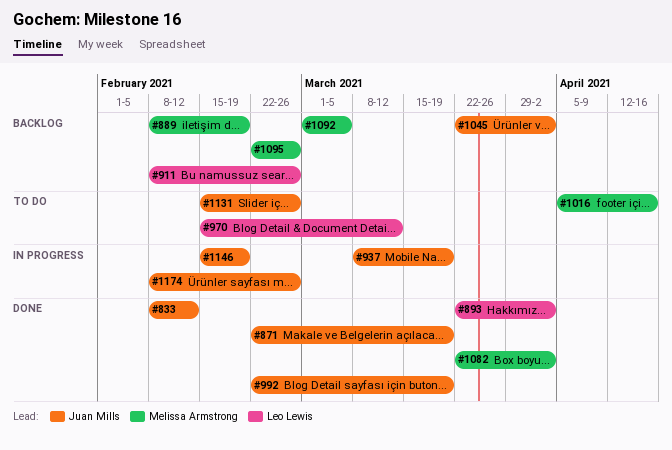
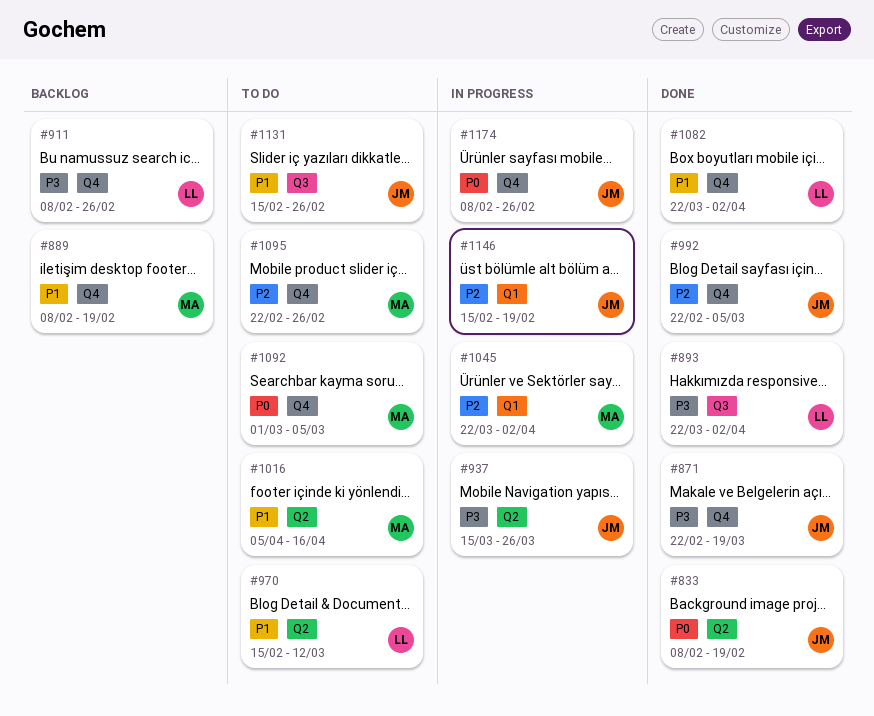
#833, due: Feb 12 -> Feb 19
#937, start: Mar 8 -> Mar 15
#937, due: Mar 19 -> Mar 26
#992, due: Mar 19 -> Mar 5
#1045, status: Backlog -> In progress
#1045, owner: Juan Mills -> Melissa Armstrong
#1082, owner: Melissa Armstrong -> Leo Lewis
#1092, status: Backlog -> To do
#1095, status: Backlog -> To do

